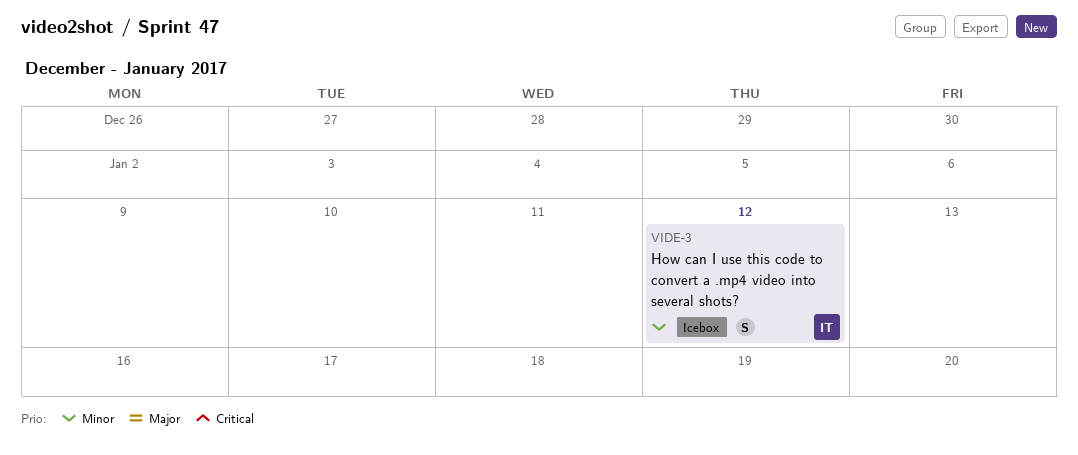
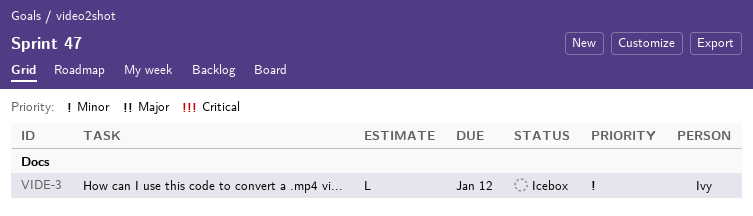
VIDE-3, estimate: S -> L

